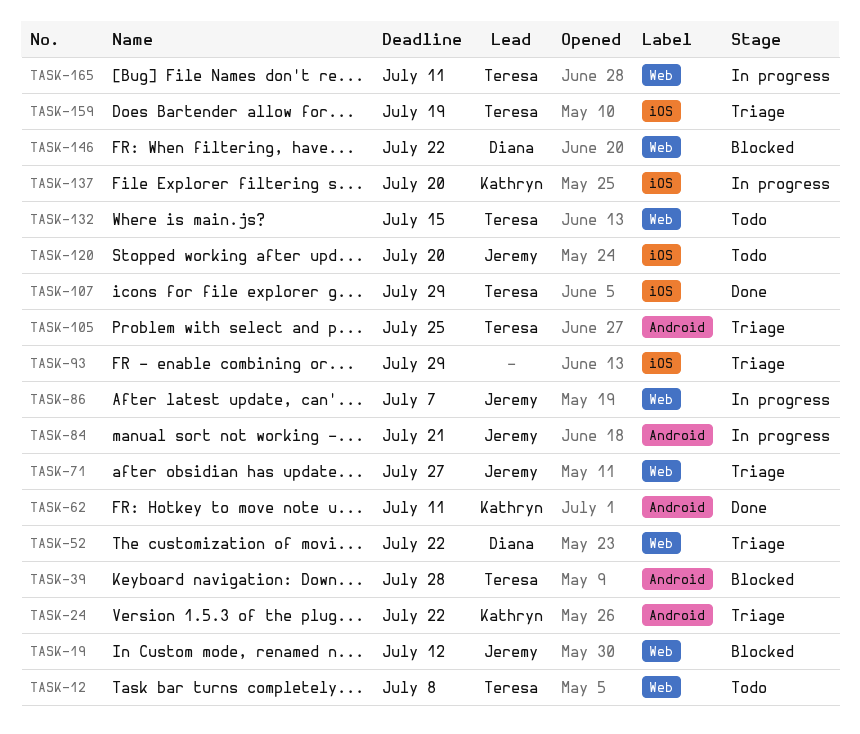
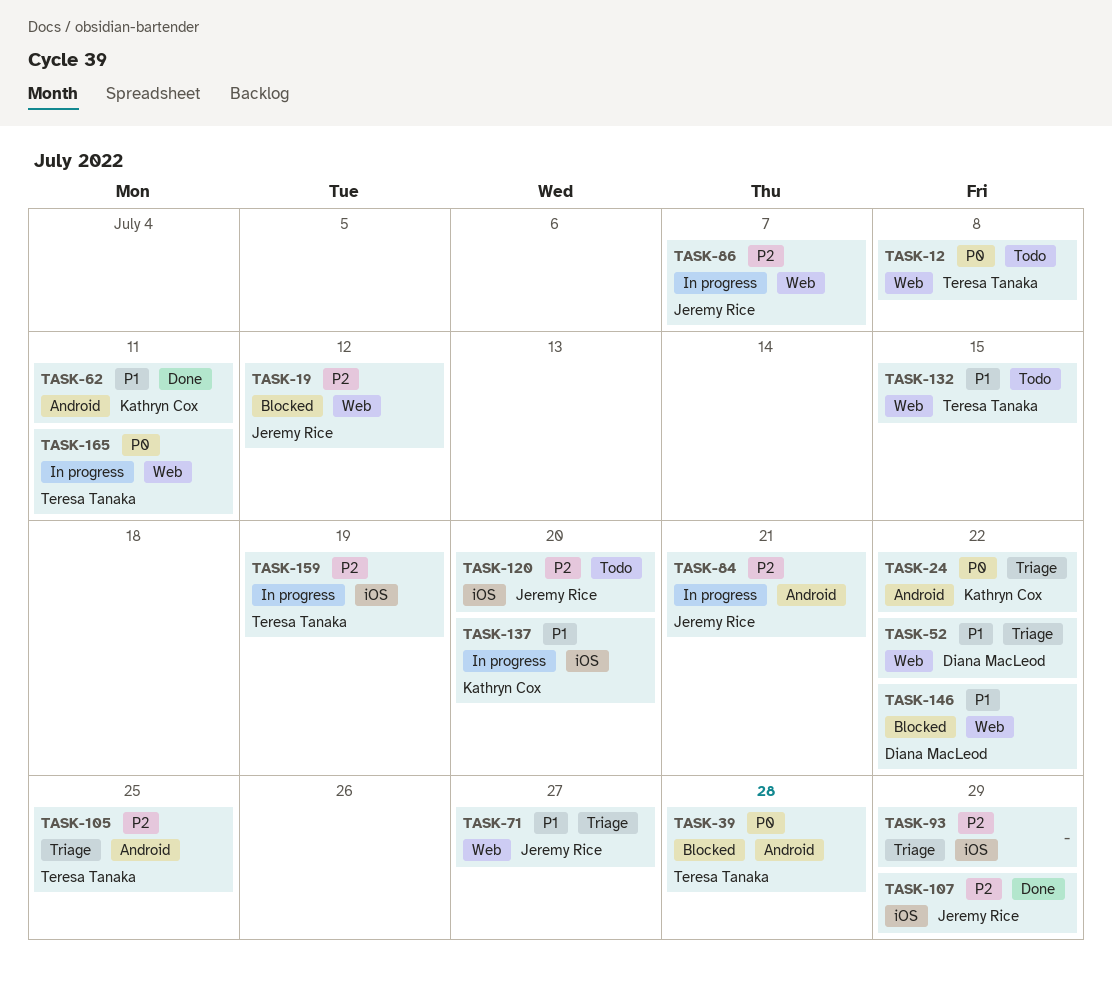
TASK-107, owner: Teresa Tanaka -> Jeremy Rice
TASK-159, status: Triage -> In progress

